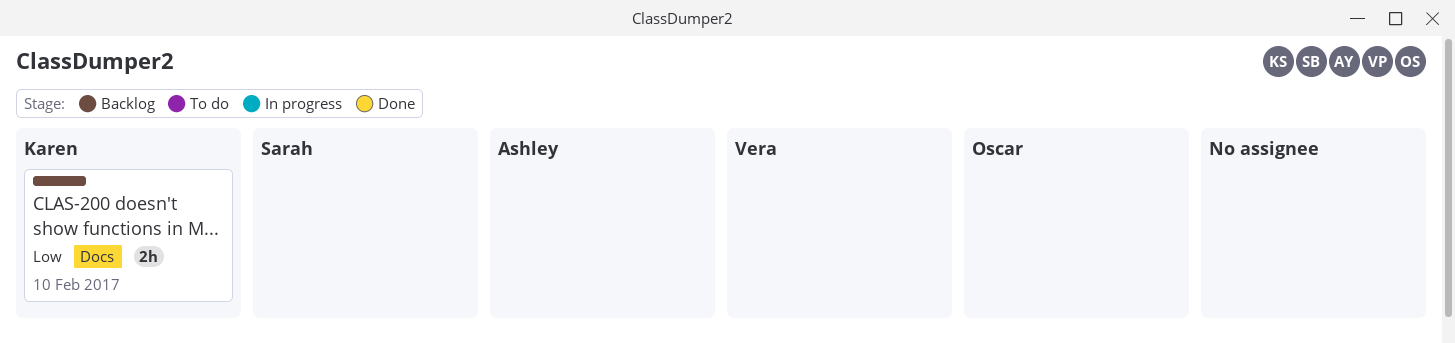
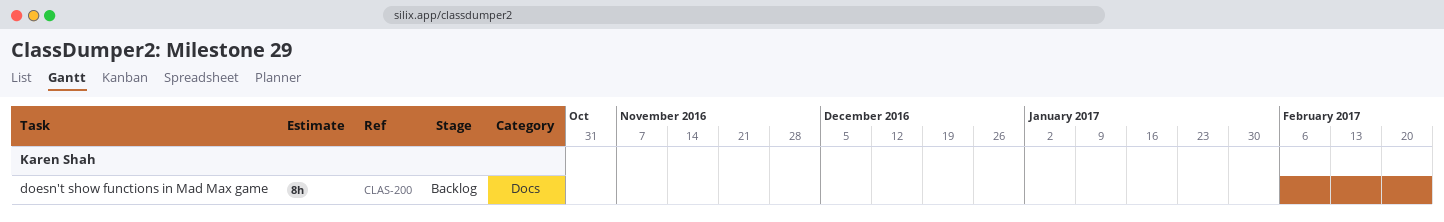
CLAS-200, estimate: 2h -> 8h
CLAS-200, due: Feb 10 -> Feb 24

